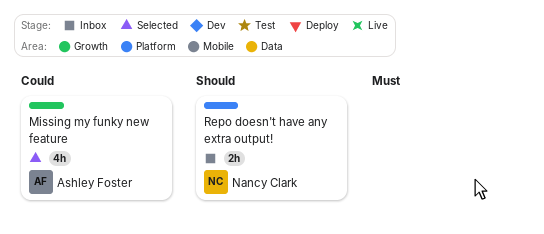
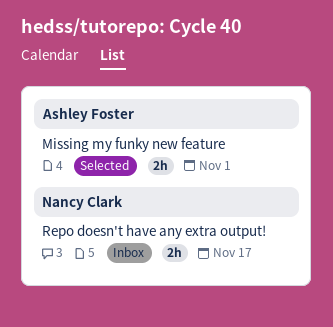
Missing my funky new feature, estimate: 4h -> 2h

